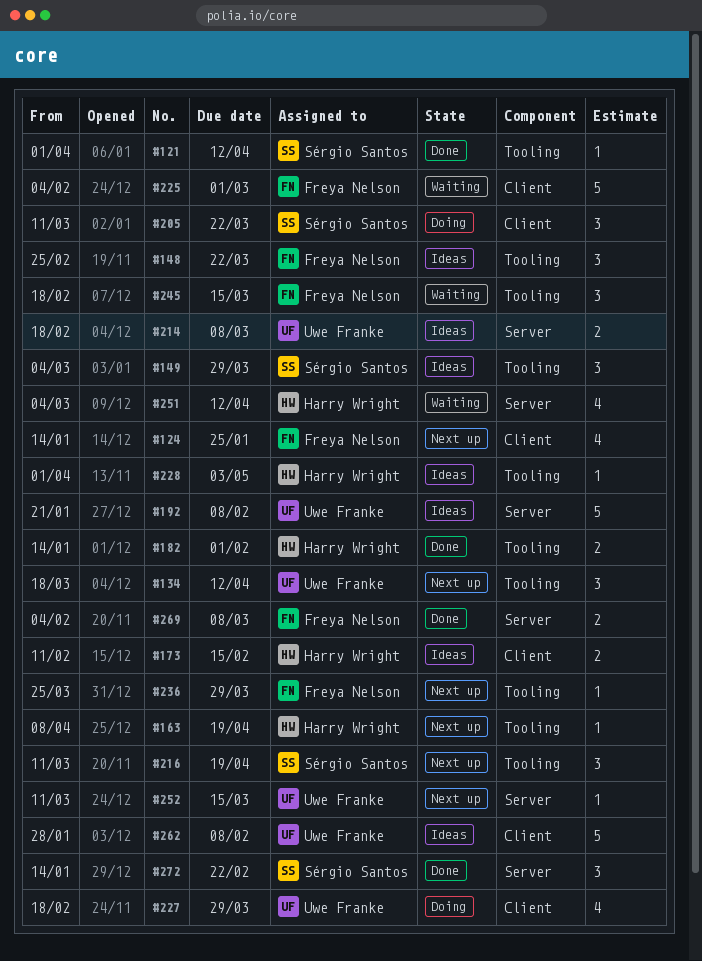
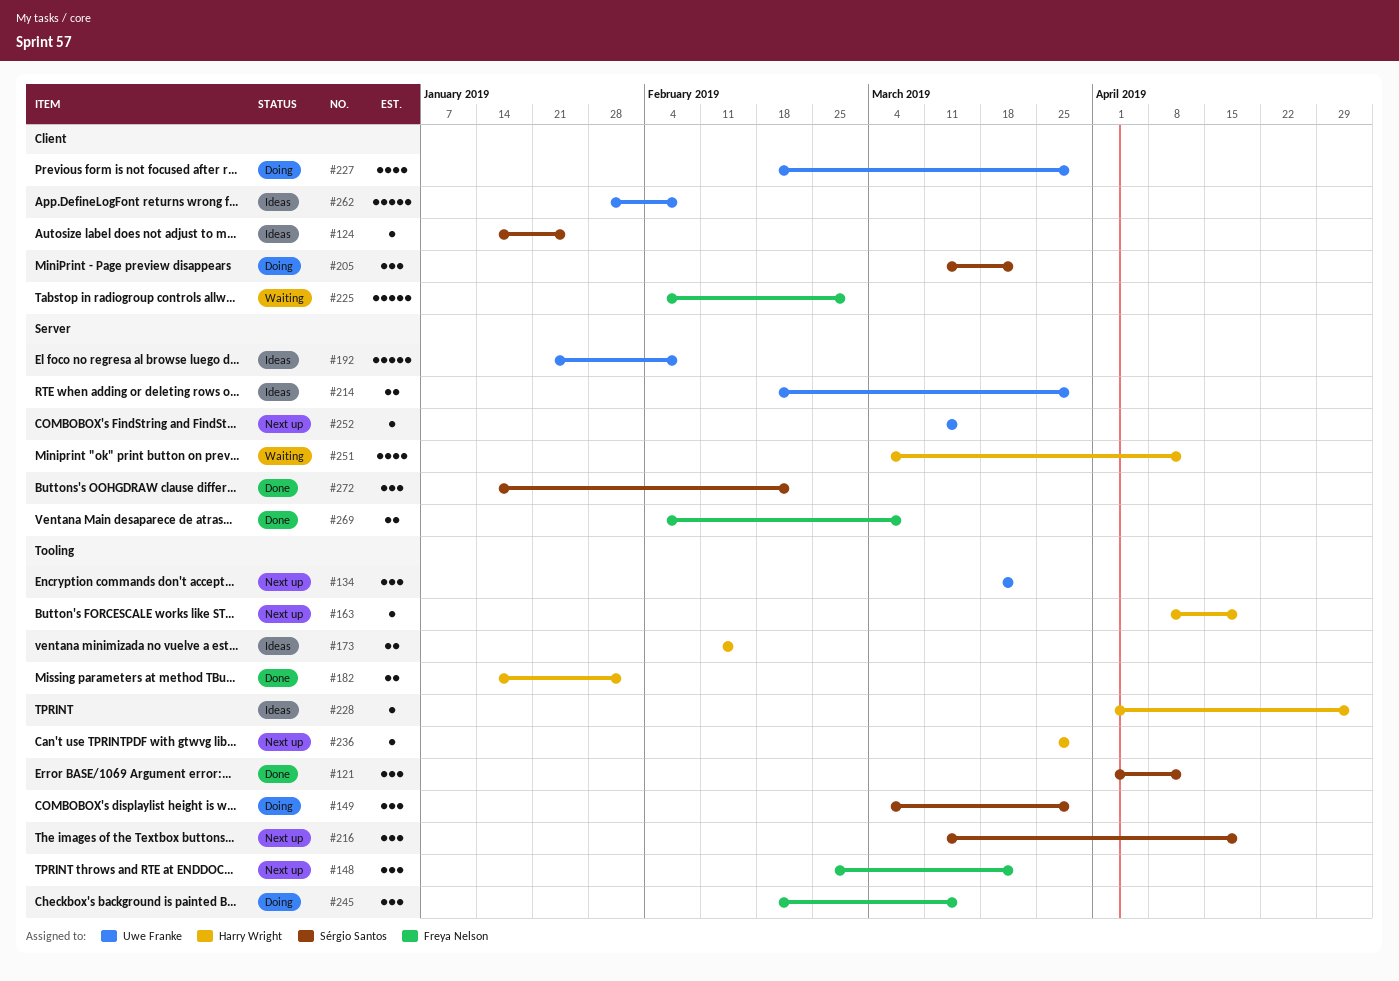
#121, estimate: 1 -> 3
#124, status: Next up -> Ideas
#124, owner: Freya Nelson -> Sérgio Santos
#124, estimate: 4 -> 1
#134, due: Apr 12 -> Mar 22
#148, status: Ideas -> Next up
#149, status: Ideas -> Doing
#173, label: Client -> Tooling
#214, due: Mar 8 -> Mar 29
#236, owner: Freya Nelson -> Harry Wright
#245, status: Waiting -> Doing

